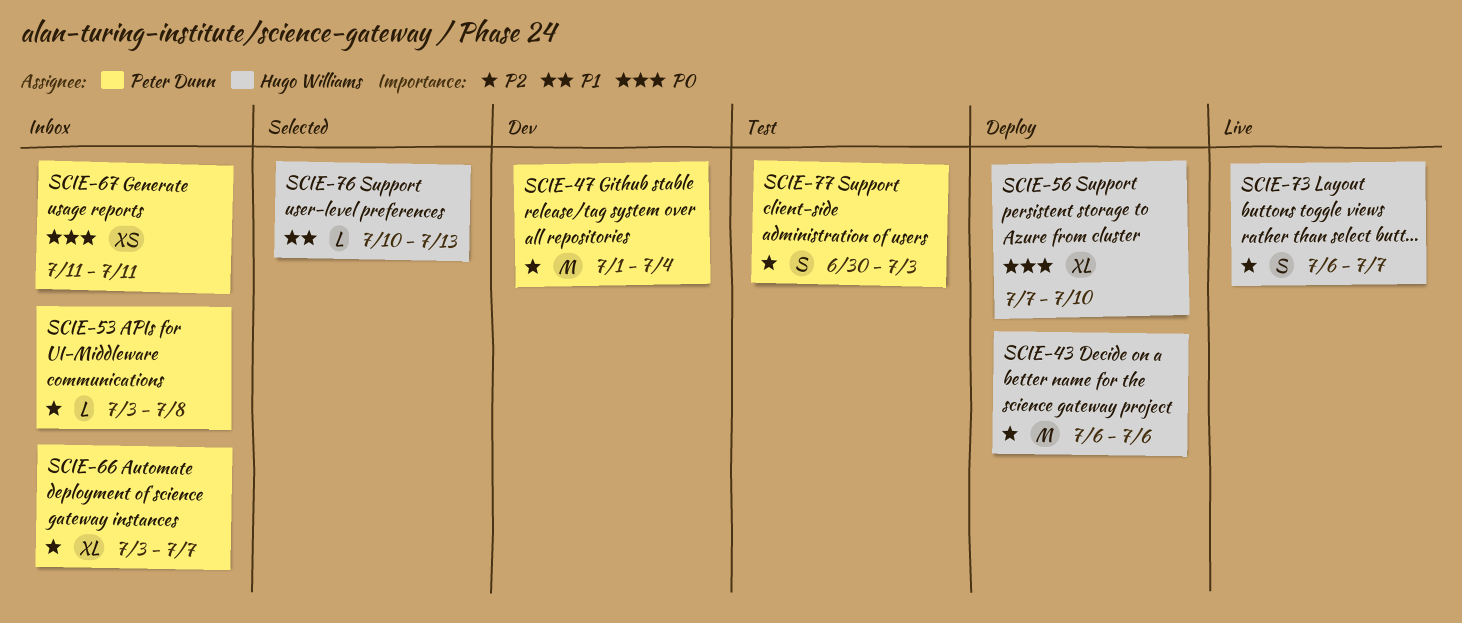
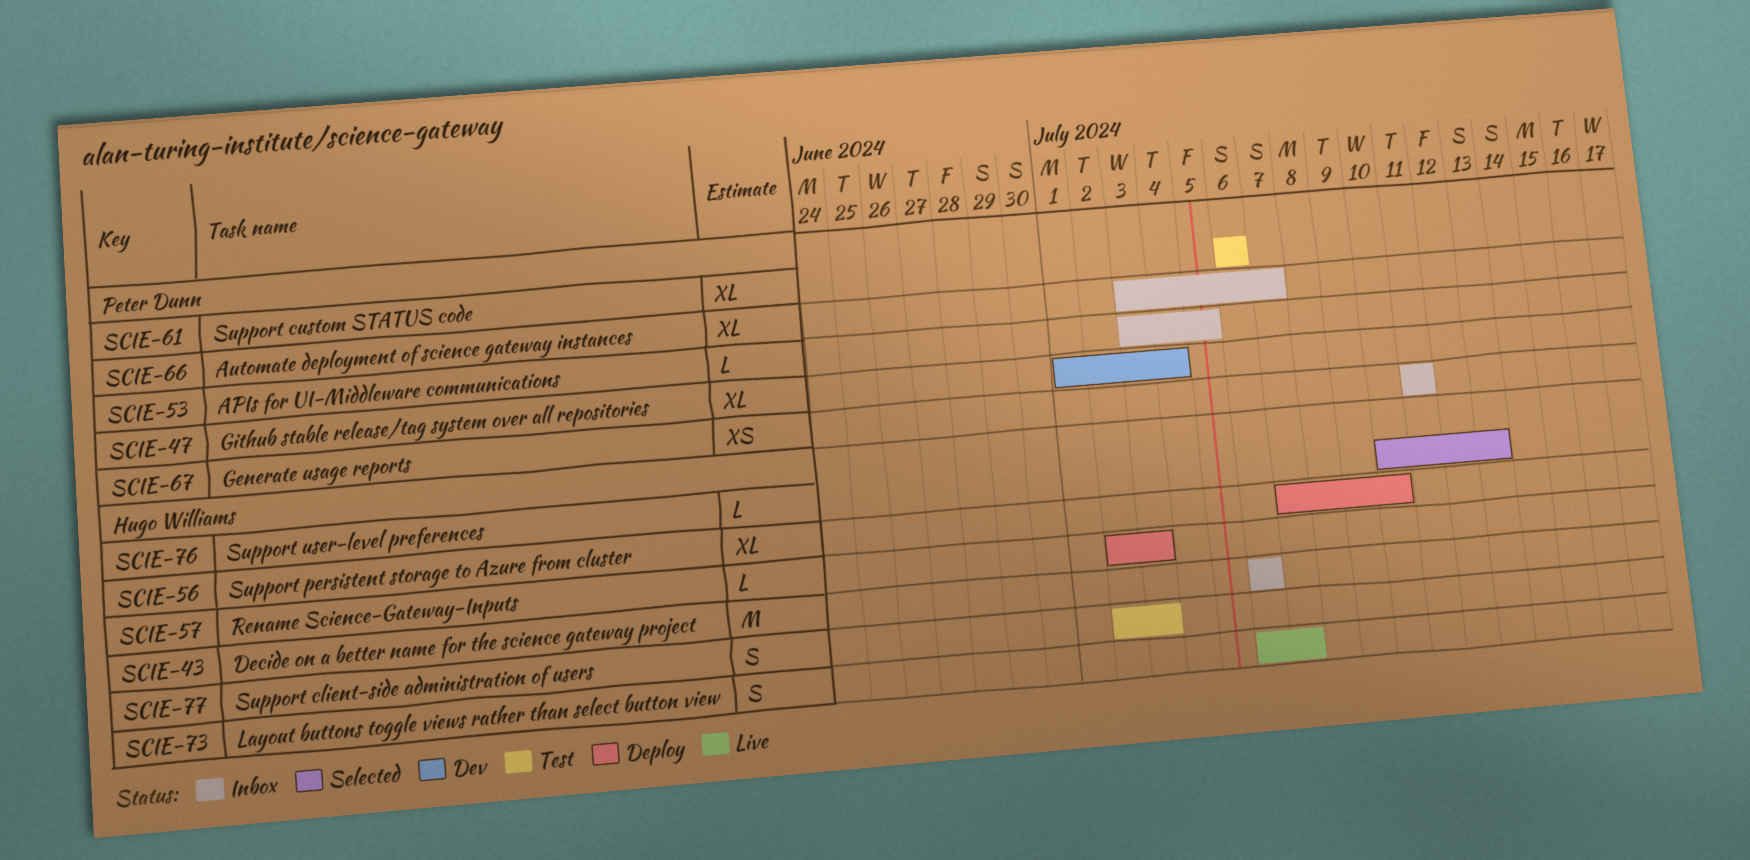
SCIE-43, status: Deploy -> Inbox
SCIE-47, estimate: M -> XL
SCIE-53, due: Jul 8 -> Jul 5
SCIE-57: none -> present
SCIE-61: none -> present
SCIE-77, owner: Peter Dunn -> Hugo Williams
SCIE-77, start: Jun 30 -> Jul 2

